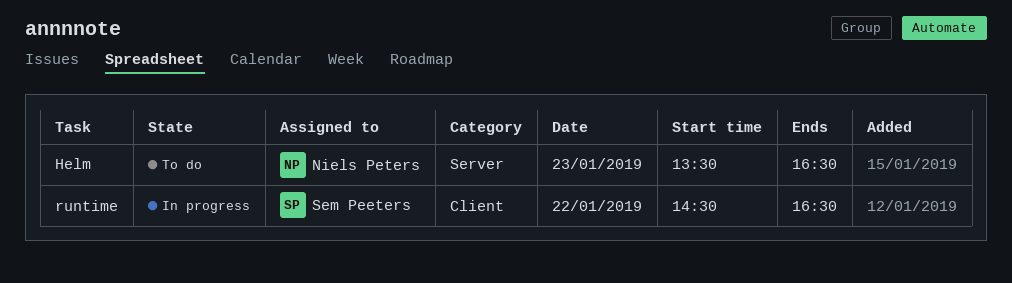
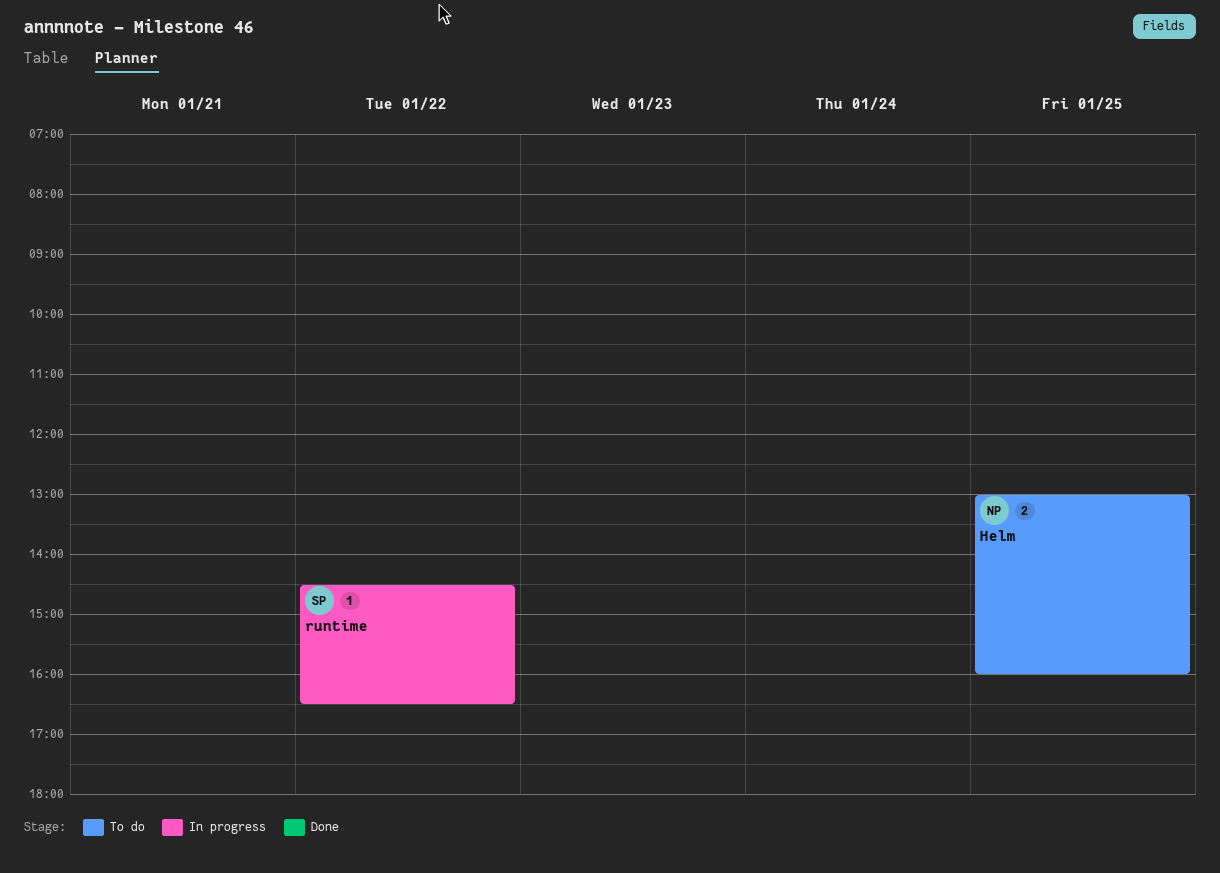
Helm, day: Jan 23 -> Jan 25
Helm, begins: 13:30 -> 13:00
Helm, ends: 16:30 -> 16:00

